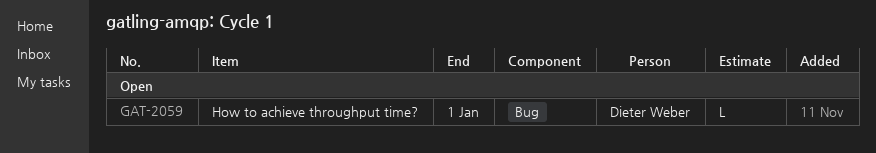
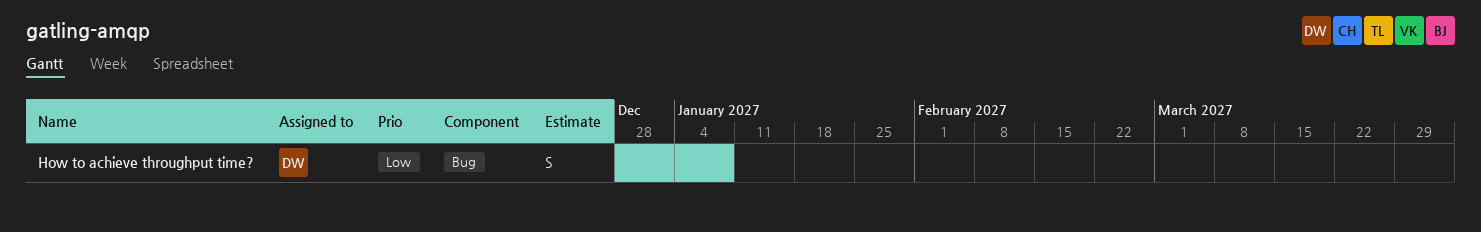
How to achieve throughput time?, estimate: L -> S
How to achieve throughput time?, due: Jan 1 -> Jan 8

